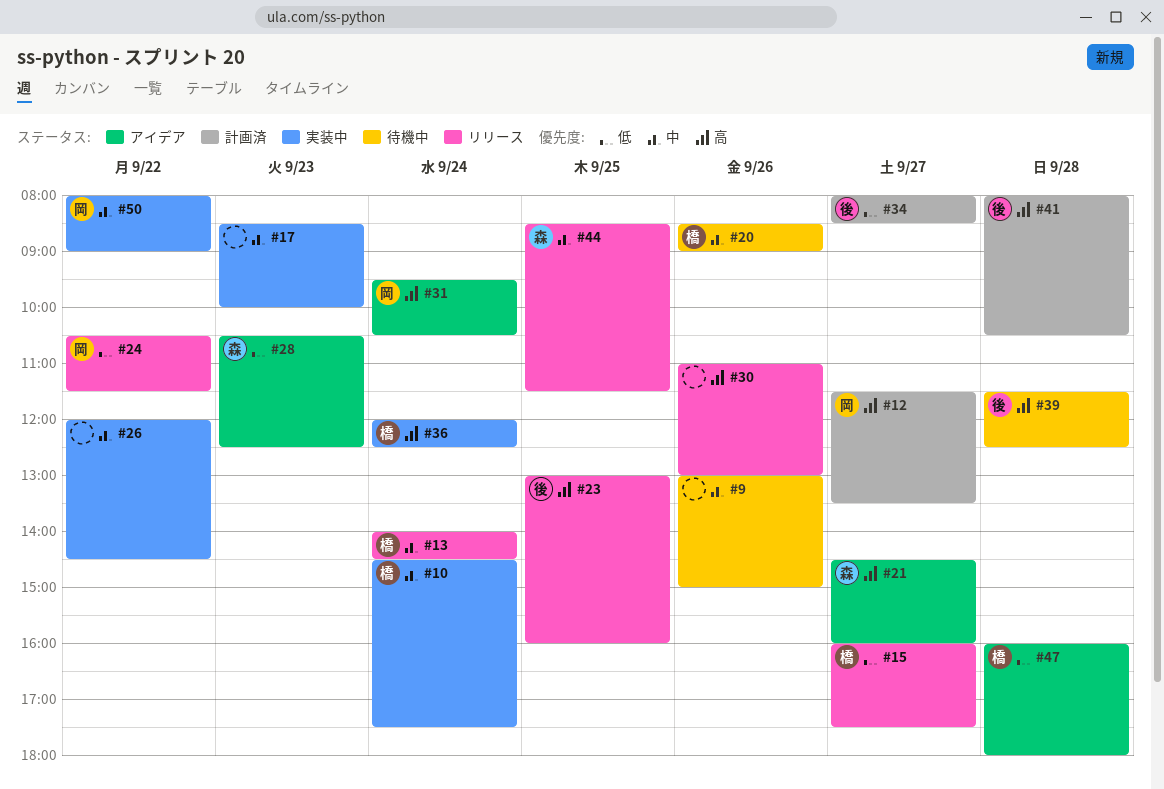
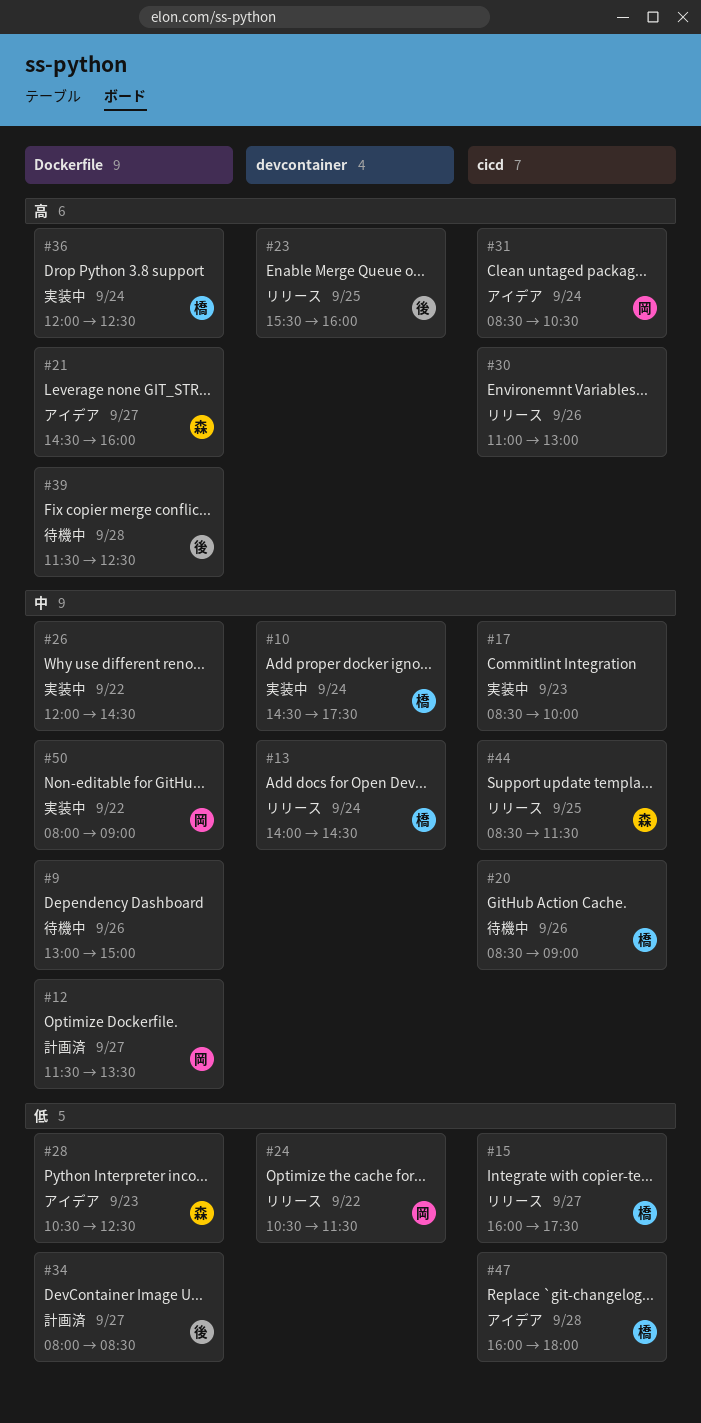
#12, priority: 高 -> 中
#23, begins: 13:00 -> 15:30
#31, begins: 09:30 -> 08:30
#41: present -> none

